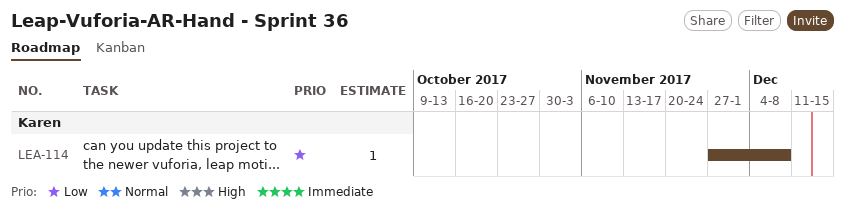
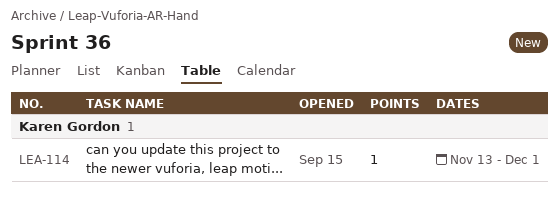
LEA-114, start: Nov 27 -> Nov 13
LEA-114, due: Dec 8 -> Dec 1

